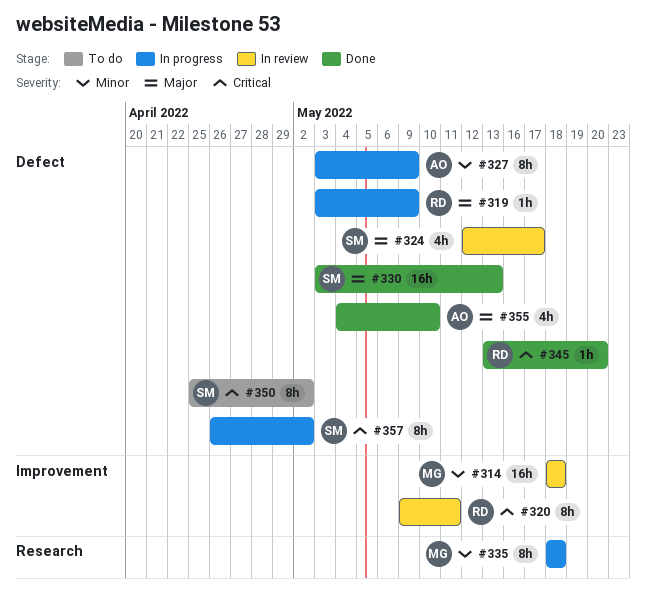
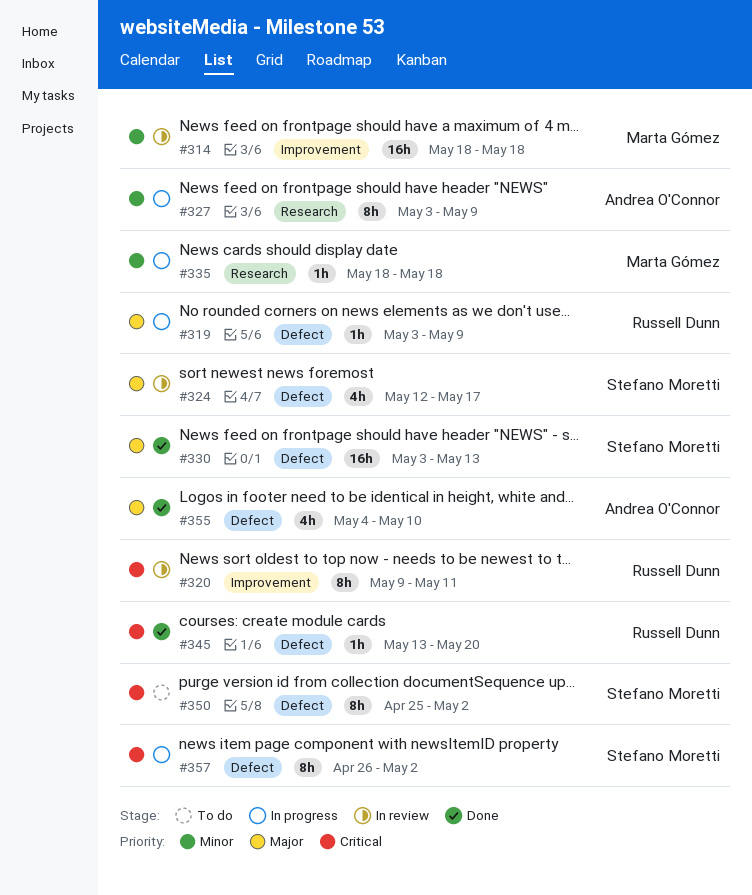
#327, label: Defect -> Research
#335, estimate: 8h -> 1h

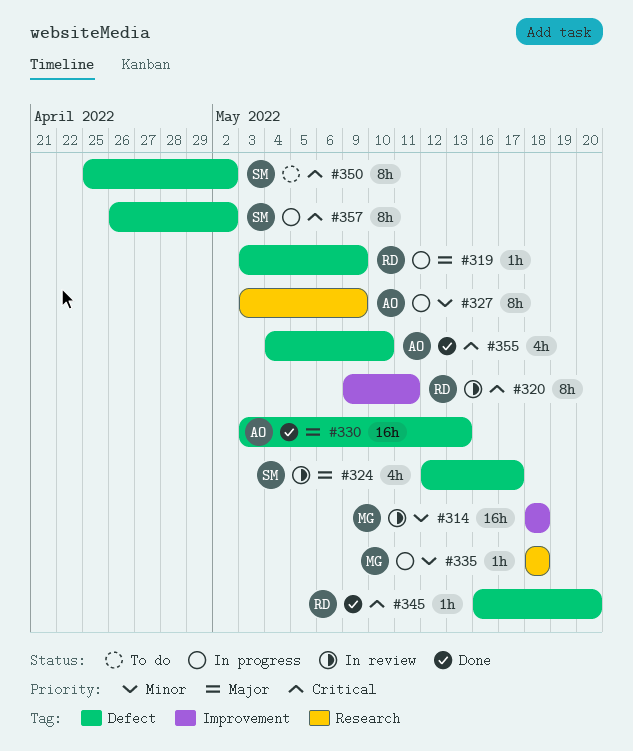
#330, owner: Stefano Moretti -> Andrea O'Connor
#345, start: May 13 -> May 16
#355, priority: Major -> Critical

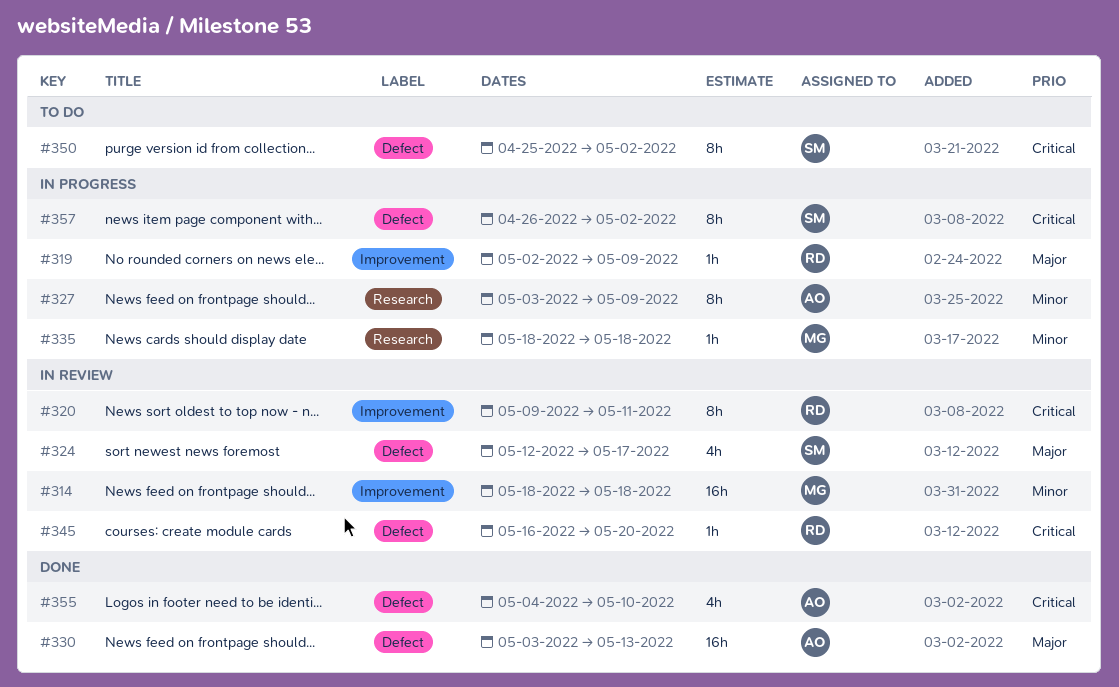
#319, label: Defect -> Improvement
#319, start: May 3 -> May 2
#345, status: Done -> In review

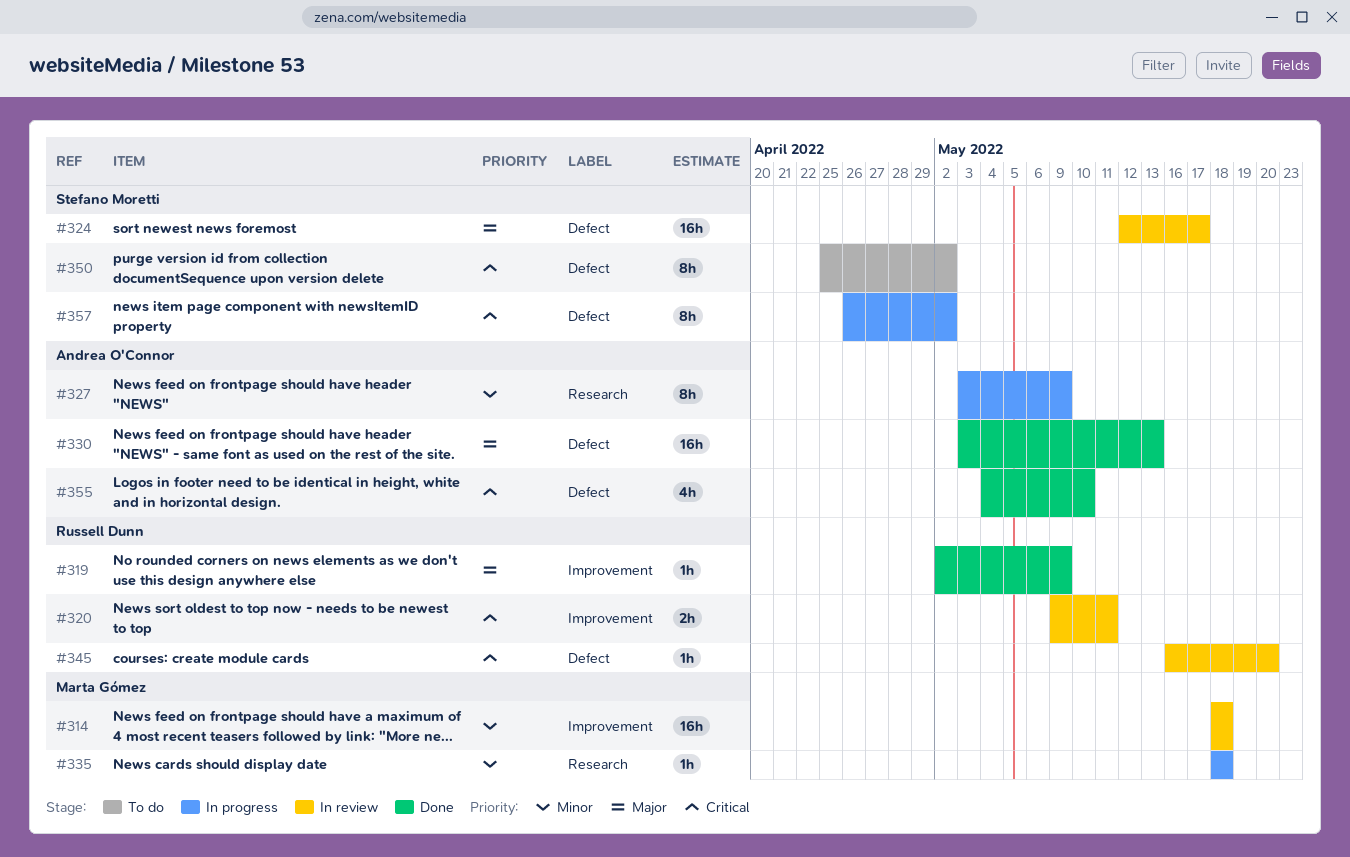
#319, status: In progress -> Done
#320, estimate: 8h -> 2h
#324, estimate: 4h -> 16h

